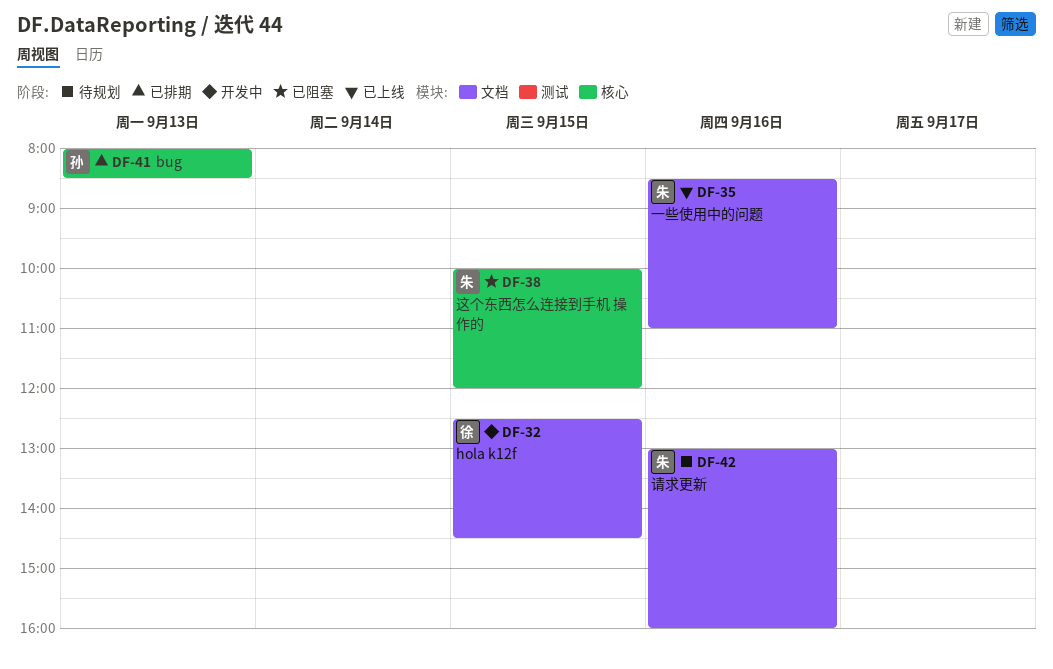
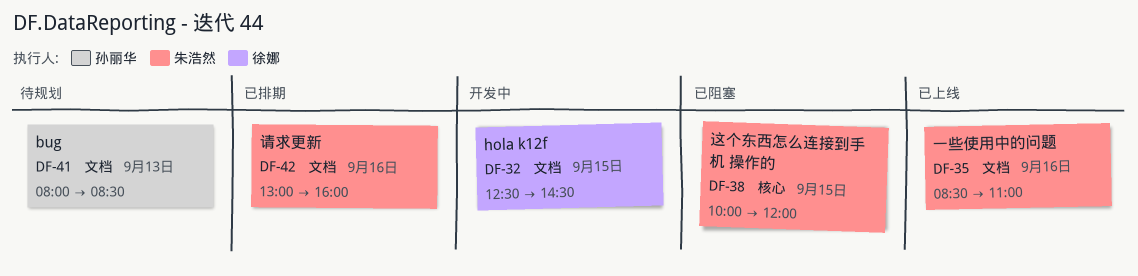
DF-41, status: 已排期 -> 待规划
DF-41, label: 核心 -> 文档
DF-42, status: 待规划 -> 已排期

